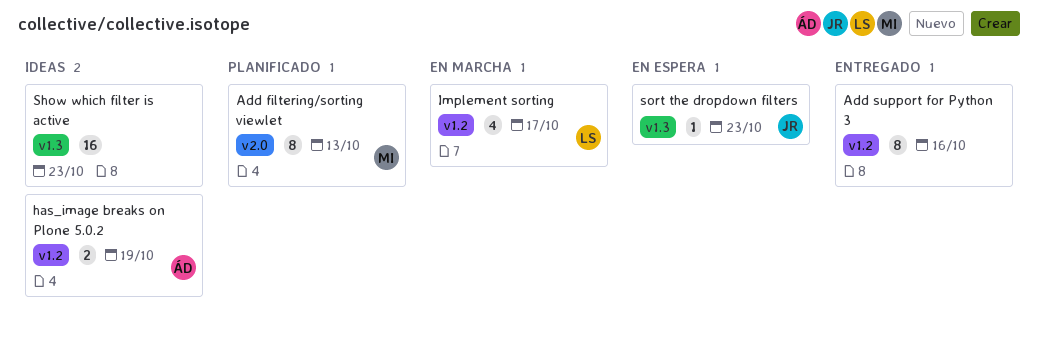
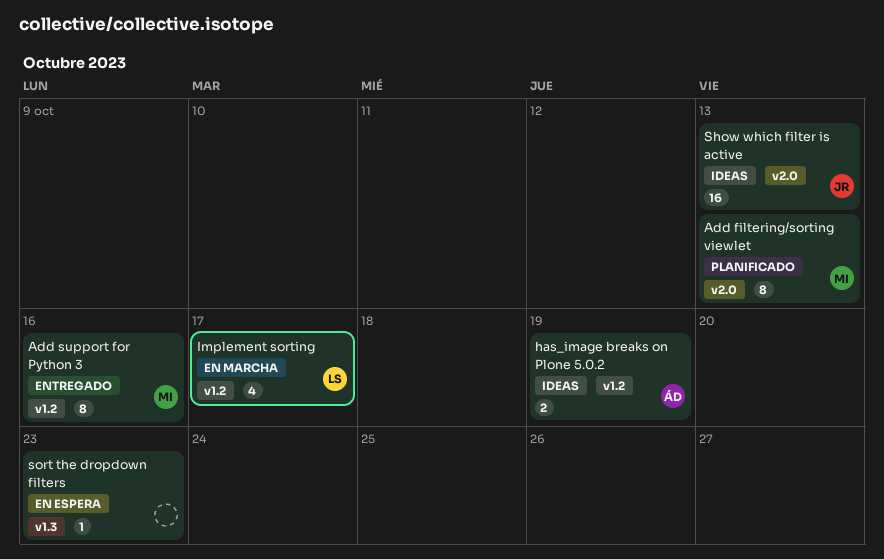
Add support for Python 3, owner: none -> MI
Show which filter is active, owner: none -> JR
Show which filter is active, label: v1.3 -> v2.0
Show which filter is active, due: Oct 23 -> Oct 13
sort the dropdown filters, owner: JR -> none

